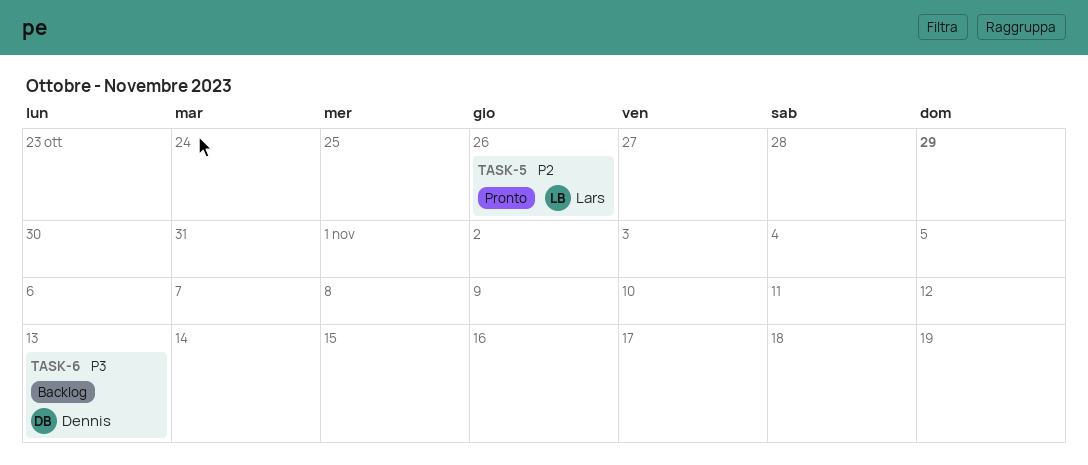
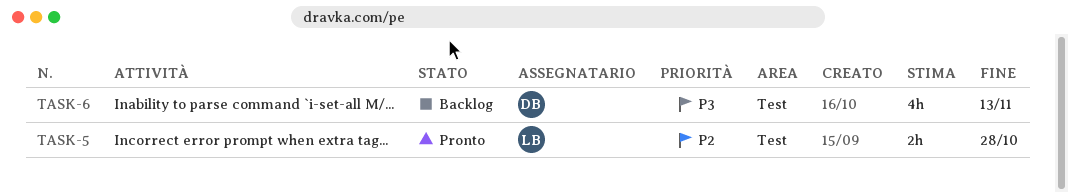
TASK-5, due: Oct 26 -> Oct 28

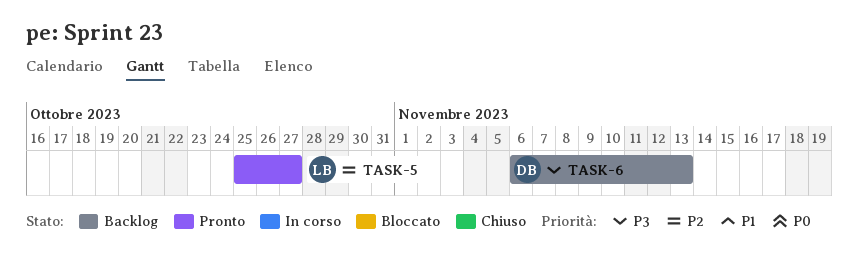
TASK-5, due: Oct 28 -> Oct 27

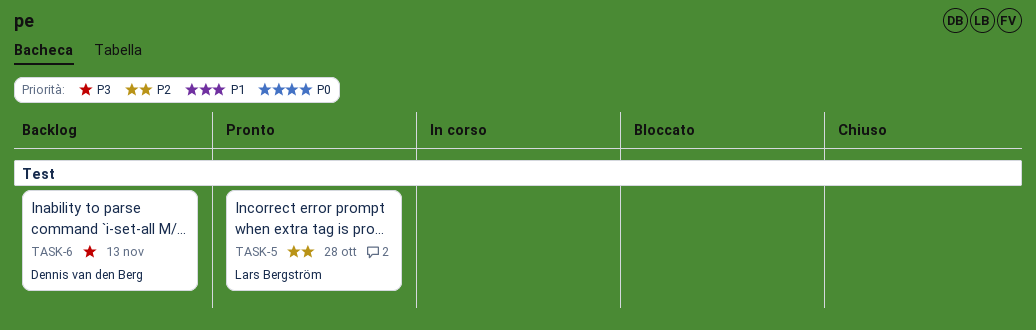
TASK-5, due: Oct 27 -> Oct 28

